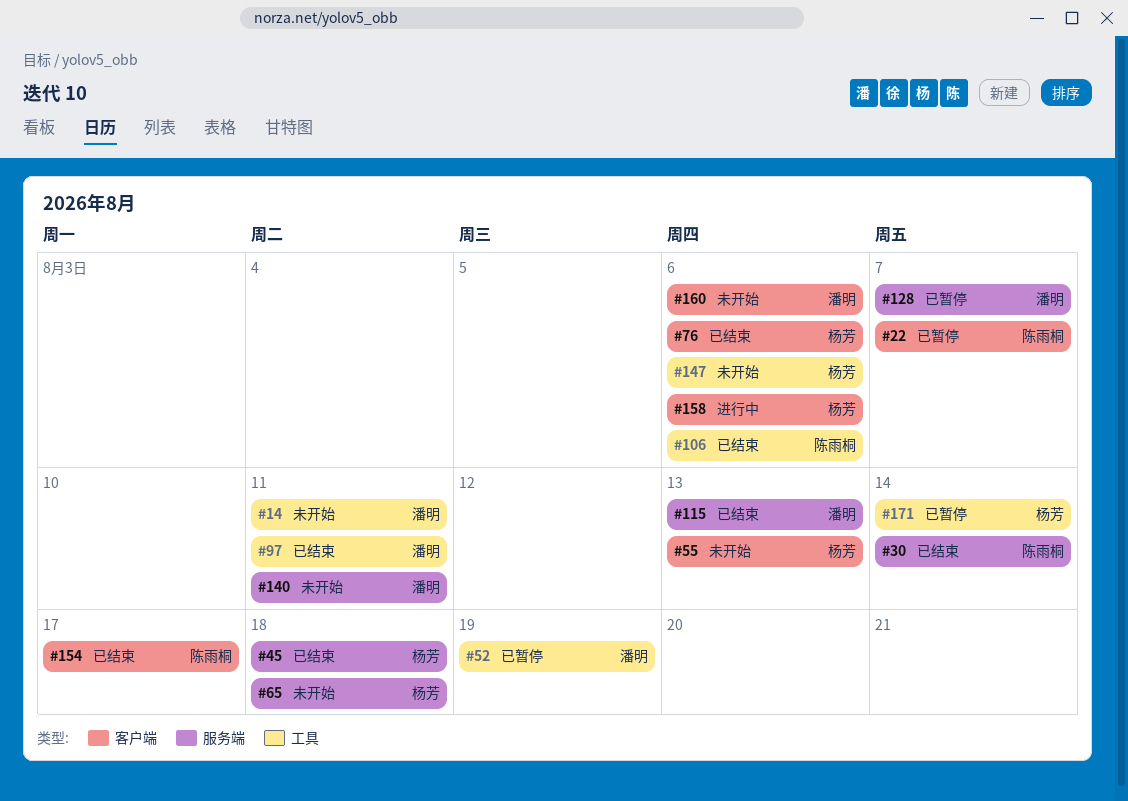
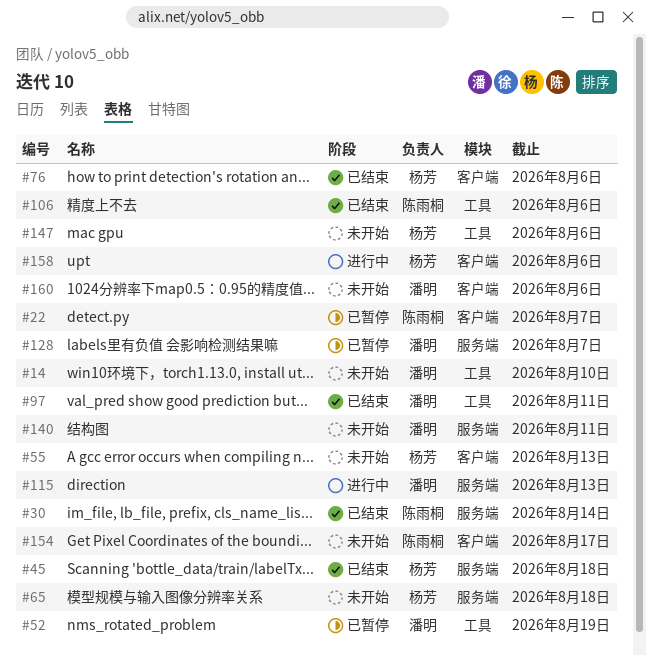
#14, due: Aug 11 -> Aug 10
#115, status: 已结束 -> 进行中
#154, status: 已结束 -> 未开始
#171: present -> none

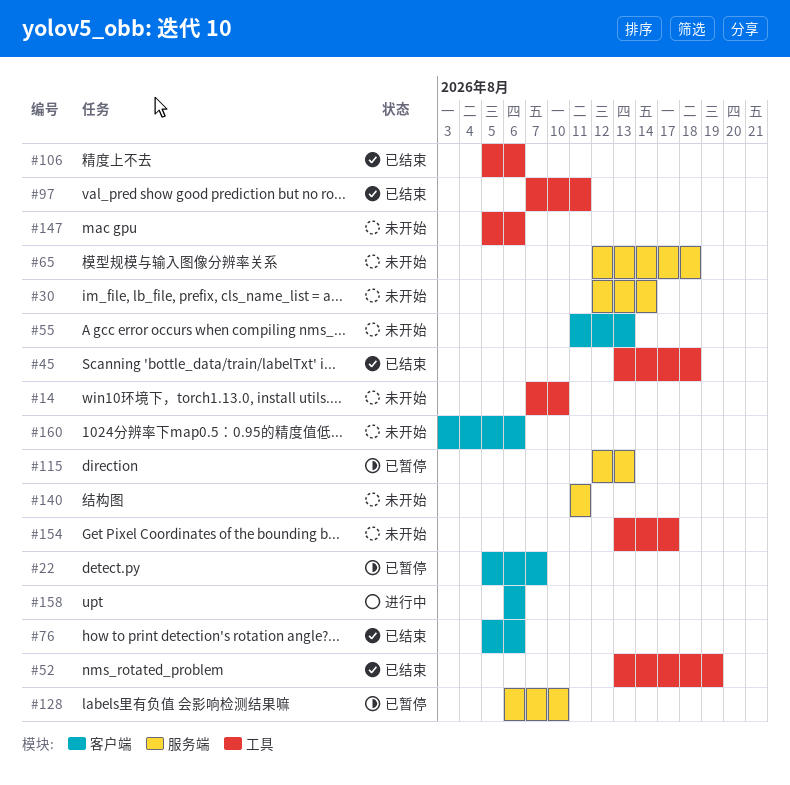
#30, status: 已结束 -> 未开始
#45, label: 服务端 -> 工具
#52, status: 已暂停 -> 已结束
#115, status: 进行中 -> 已暂停
#128, due: Aug 7 -> Aug 10
#154, label: 客户端 -> 工具

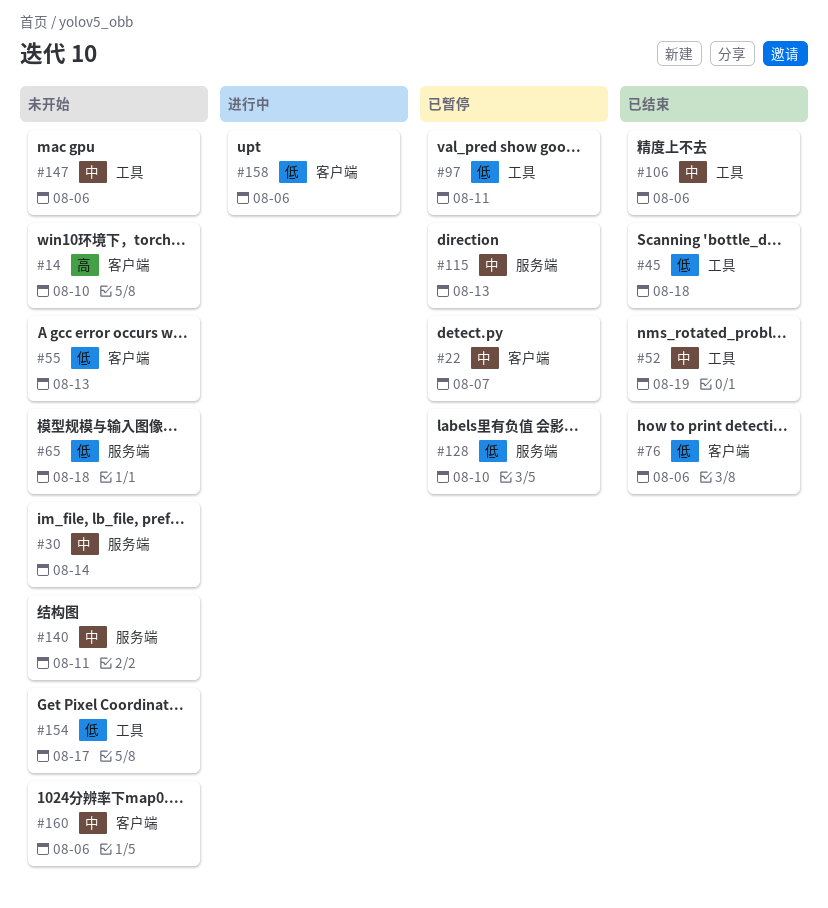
#14, label: 工具 -> 客户端
#97, status: 已结束 -> 已暂停

